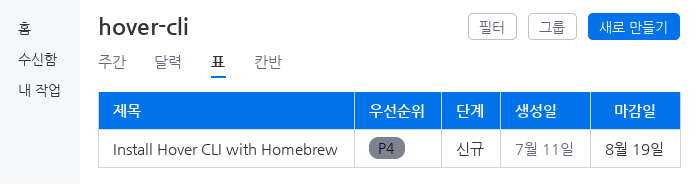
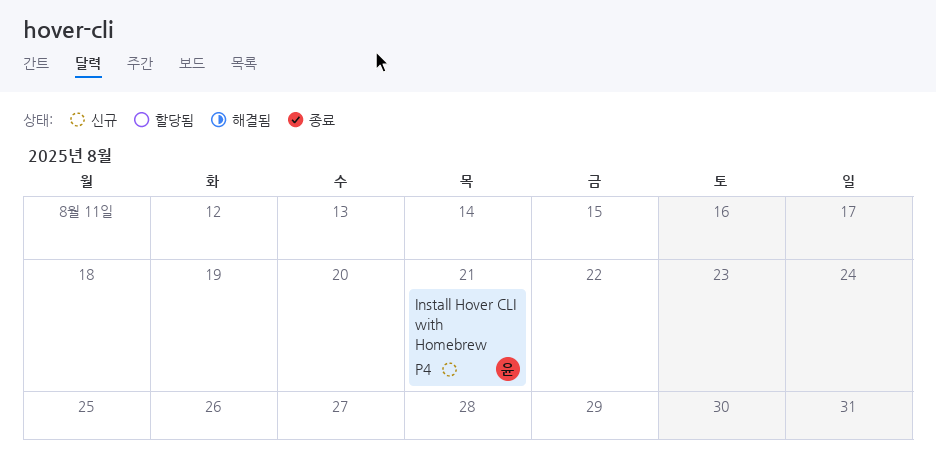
Install Hover CLI with Homebrew, due: Aug 19 -> Aug 21

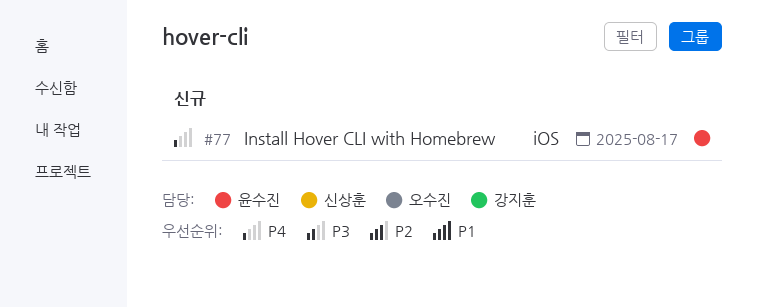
Install Hover CLI with Homebrew, due: Aug 21 -> Aug 17

